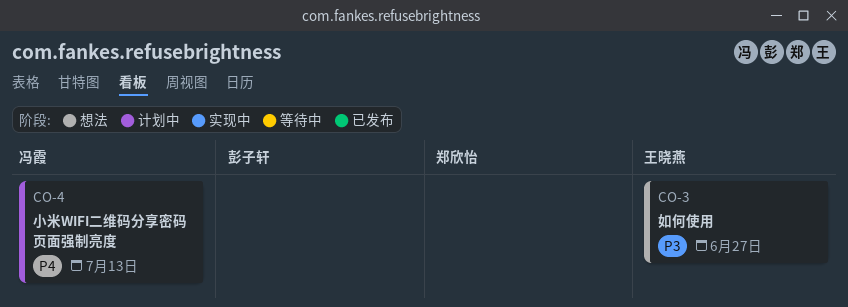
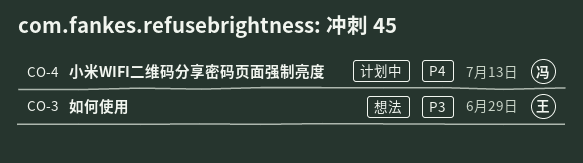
CO-3, due: Jun 27 -> Jun 29

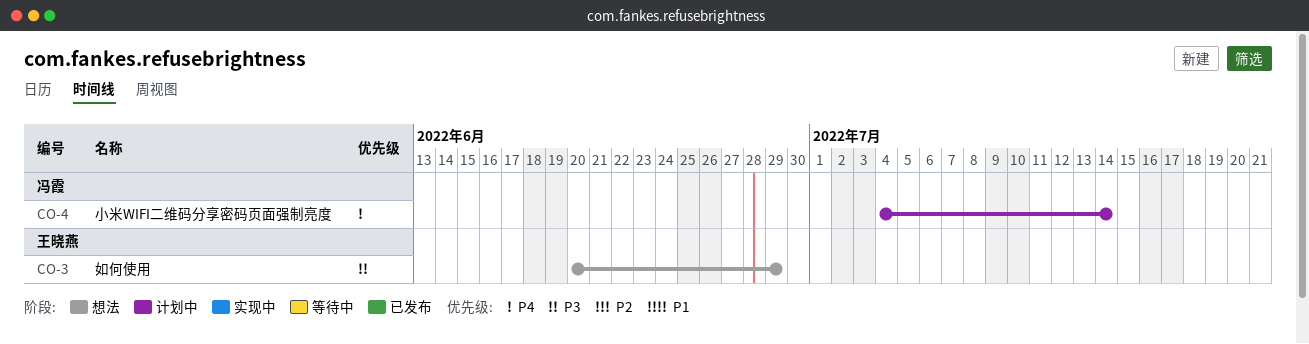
CO-4, due: Jul 13 -> Jul 14

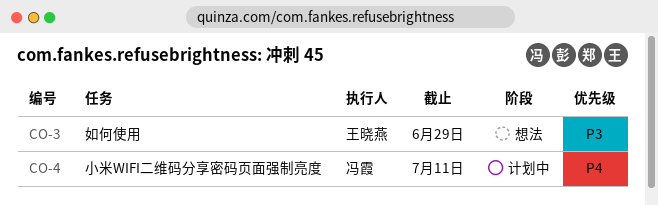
CO-4, due: Jul 14 -> Jul 11

